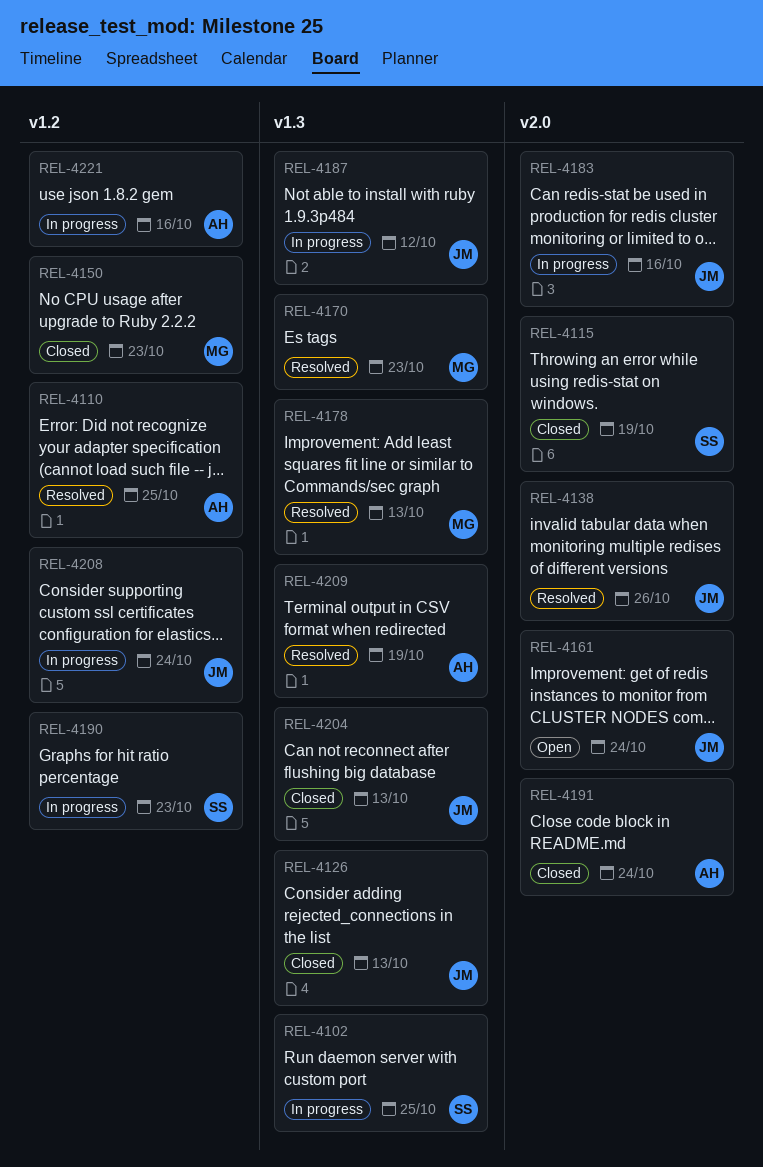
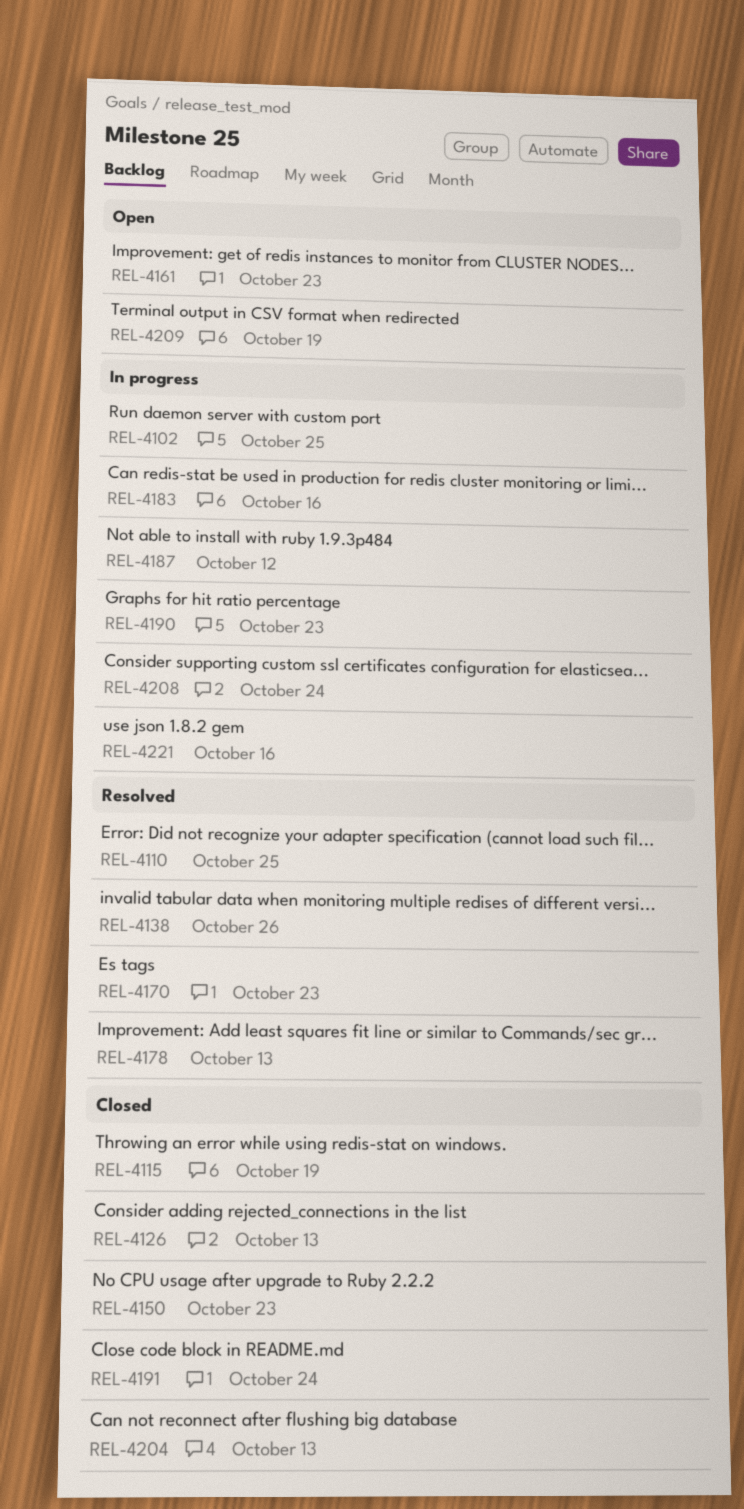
REL-4161, due: Oct 24 -> Oct 23
REL-4209, status: Resolved -> Open

